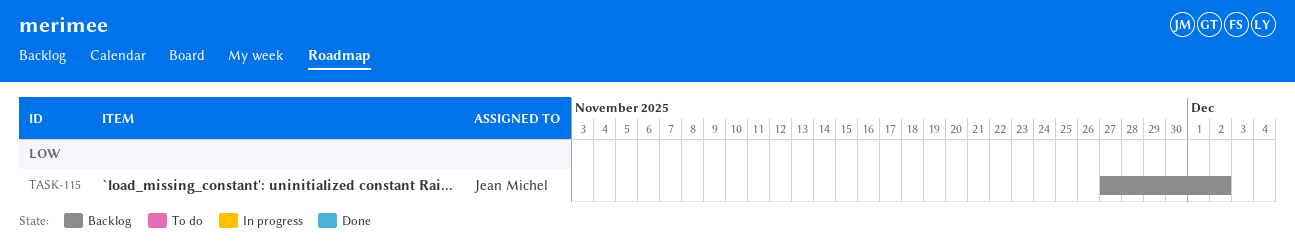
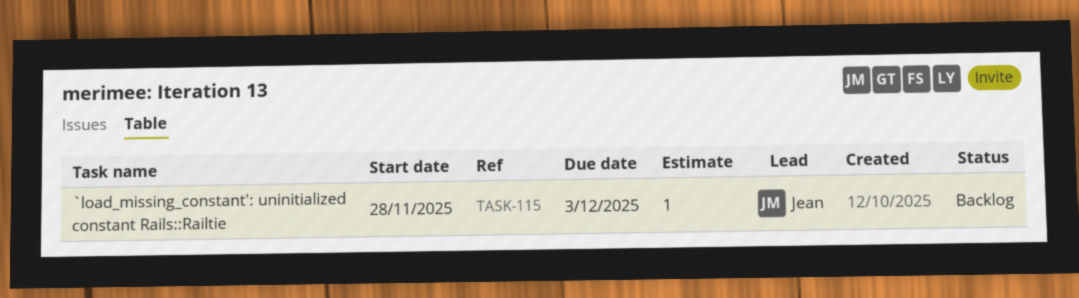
TASK-115, start: Nov 27 -> Nov 28
TASK-115, due: Dec 2 -> Dec 3

